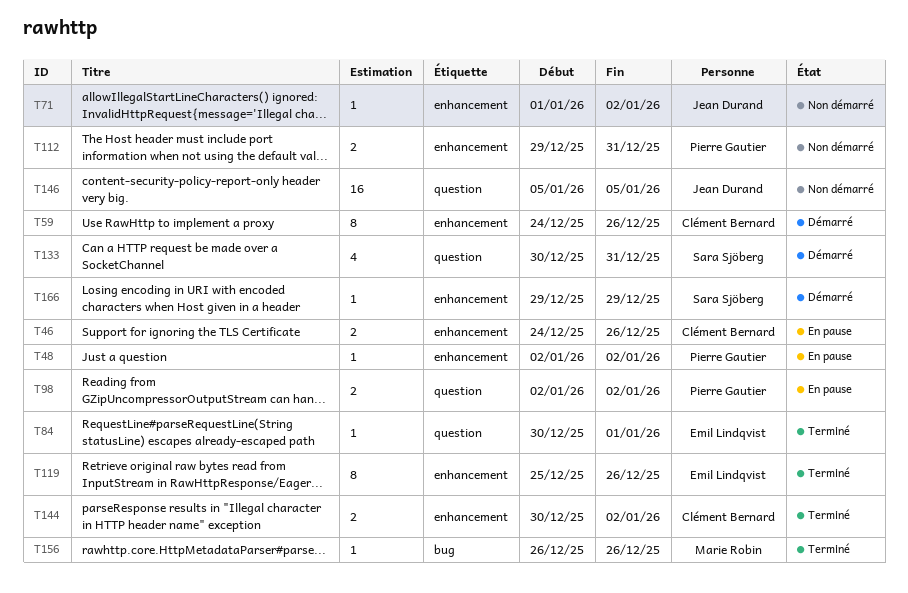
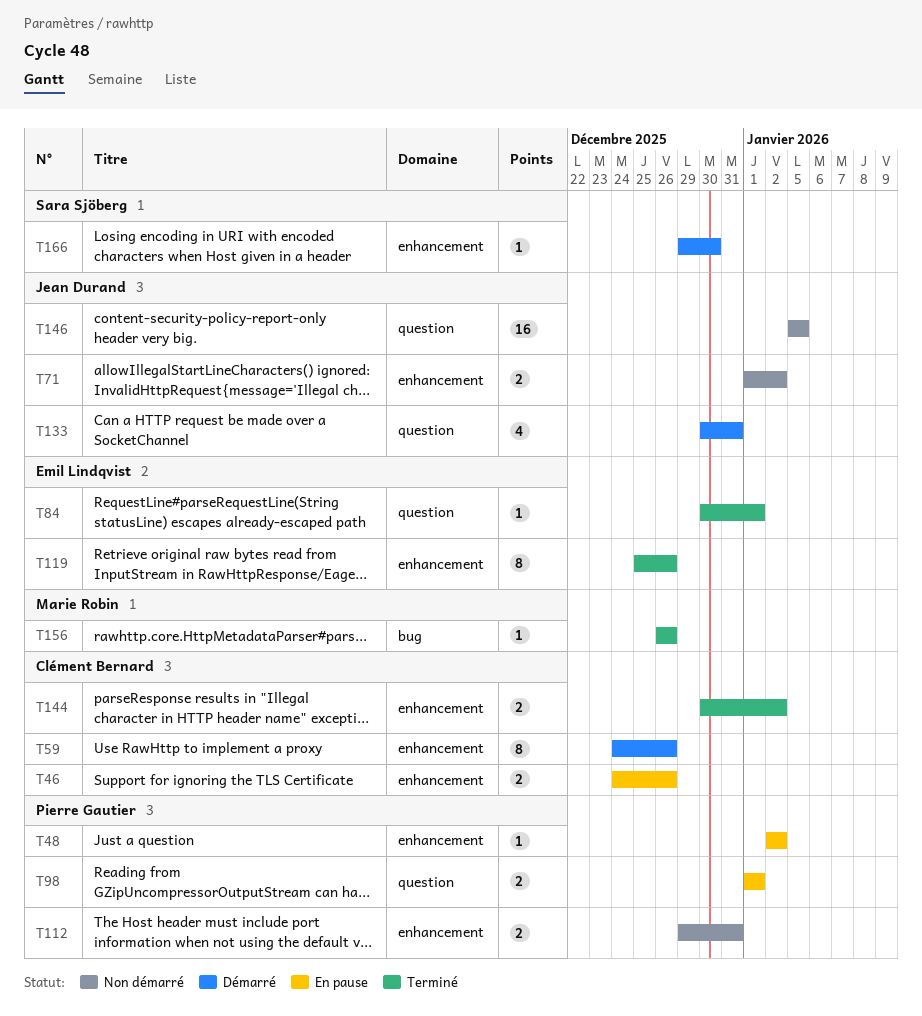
T71, estimate: 1 -> 2
T98, start: Jan 2 -> Jan 1
T98, due: Jan 2 -> Jan 1
T133, owner: Sara Sjöberg -> Jean Durand
T166, due: Dec 29 -> Dec 30

